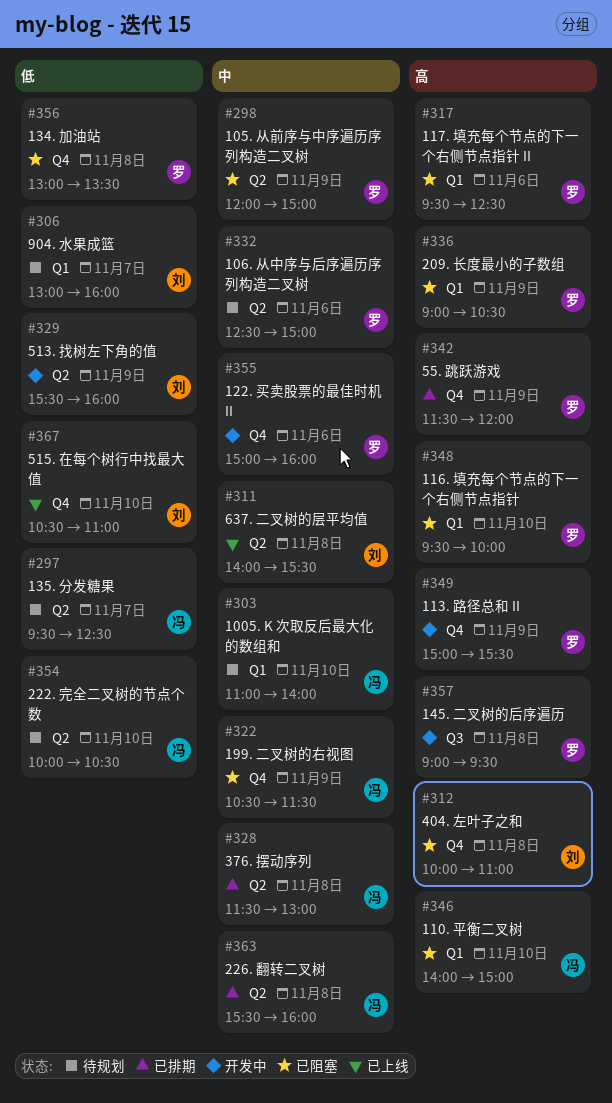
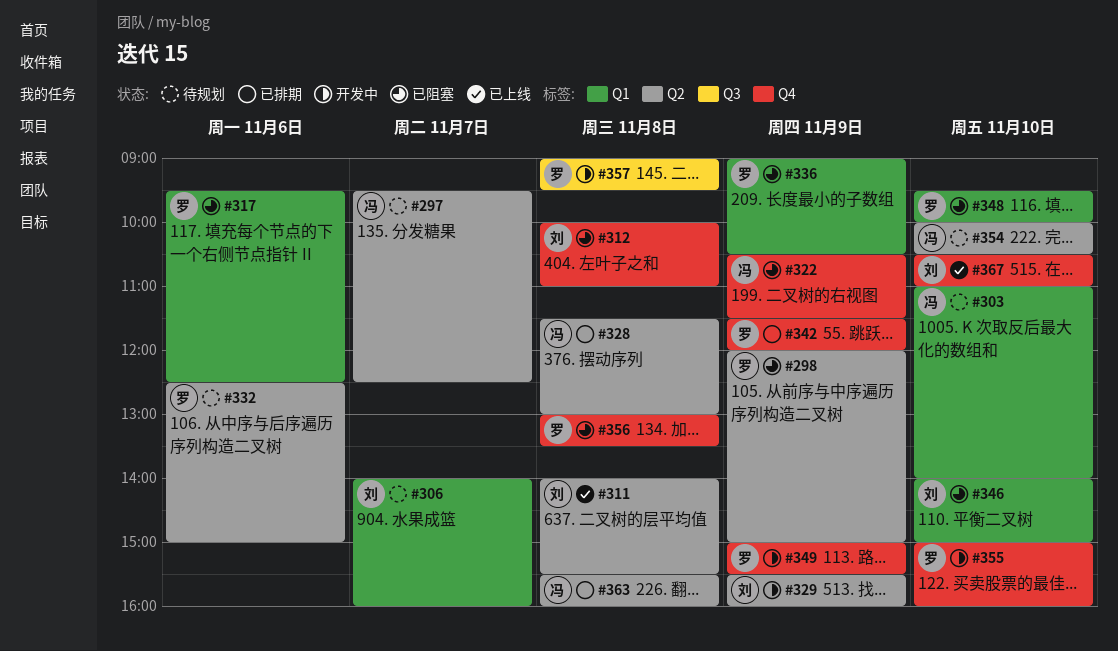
#306, begins: 13:00 -> 14:00
#346, owner: 冯 -> 刘
#355, day: Nov 6 -> Nov 10

